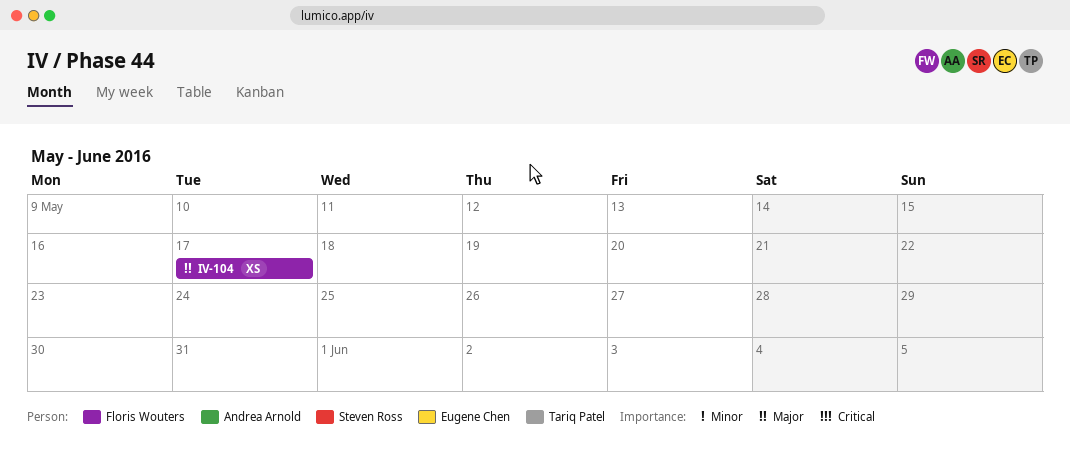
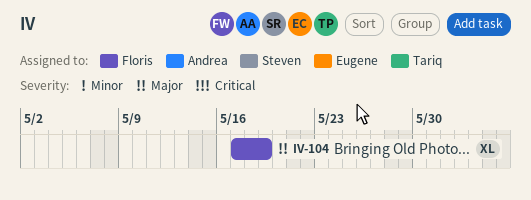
IV-104, estimate: XS -> XL
IV-104, due: May 17 -> May 19

